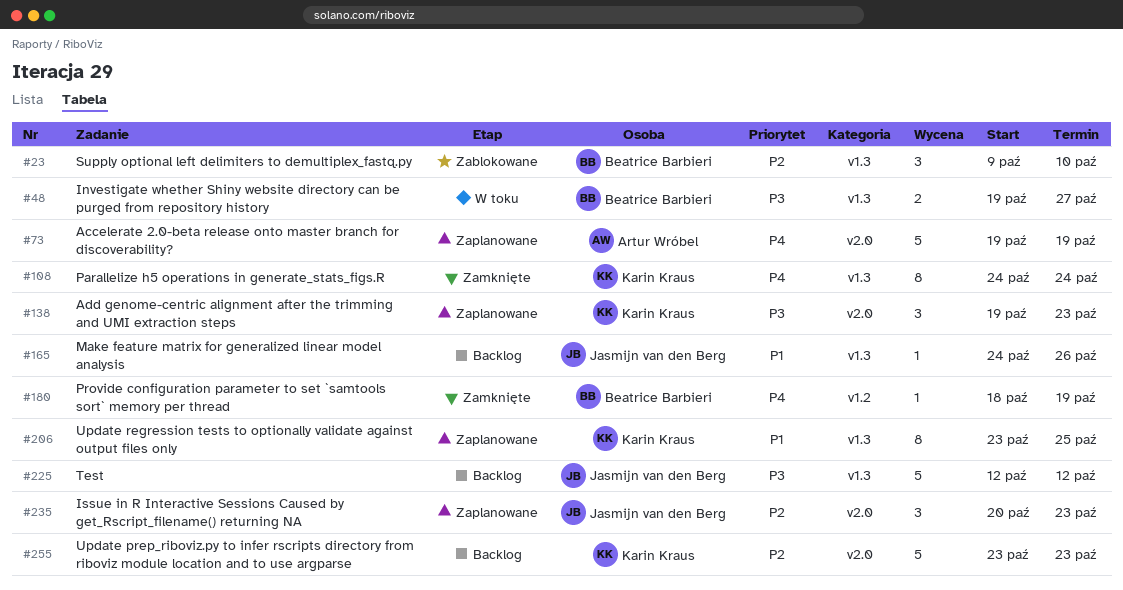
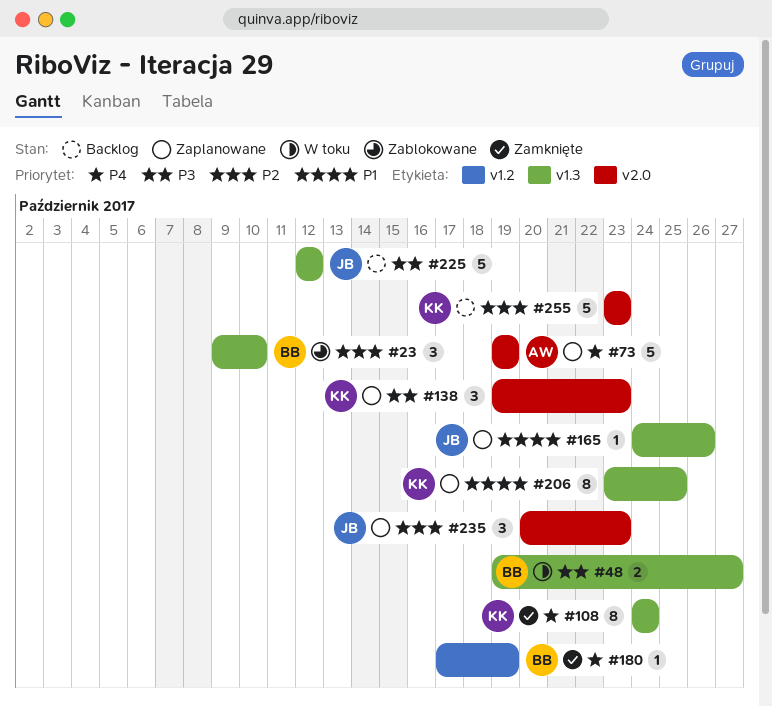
#165, status: Backlog -> Zaplanowane
#180, start: Oct 18 -> Oct 17

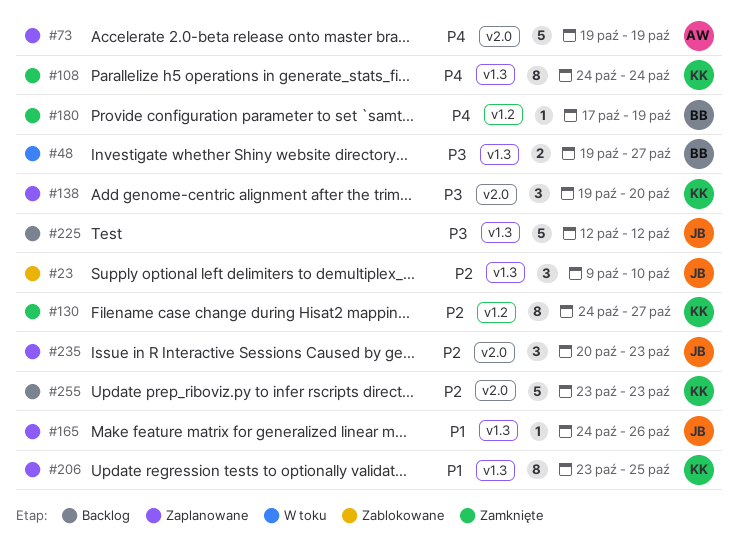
#23, owner: BB -> JB
#130: none -> present
#138, due: Oct 23 -> Oct 20

